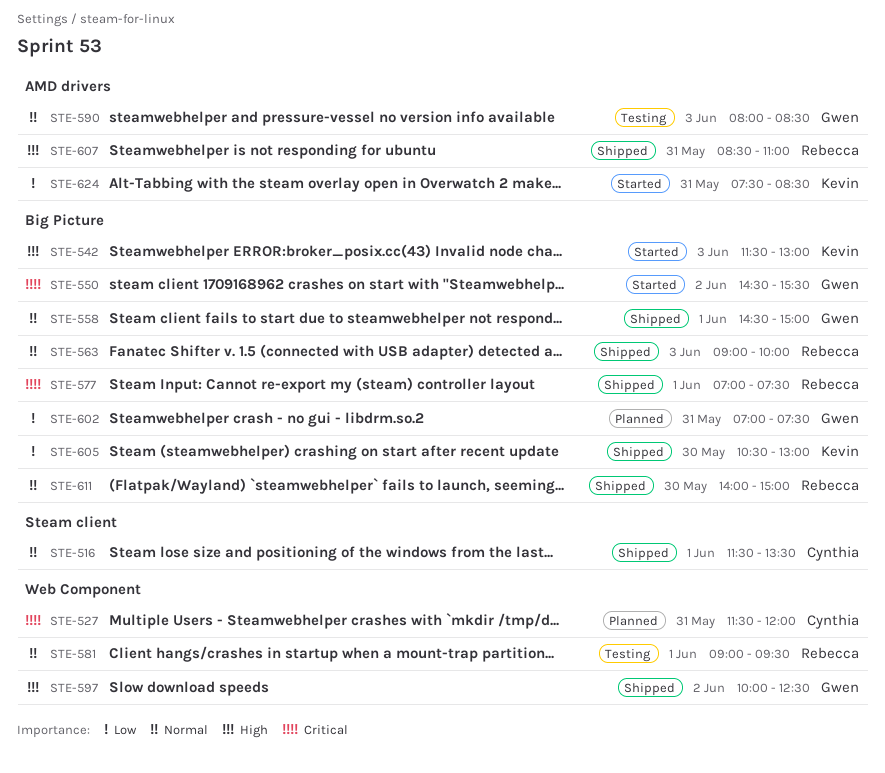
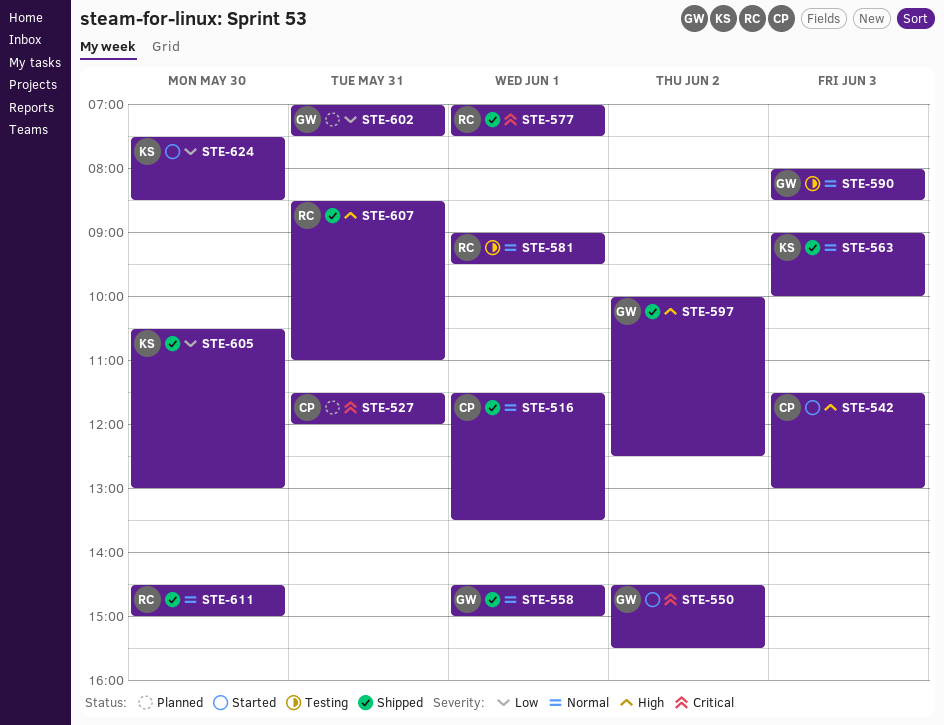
STE-542, owner: Kevin -> Cynthia
STE-563, owner: Rebecca -> Kevin
STE-611, begins: 14:00 -> 14:30
STE-624, day: May 31 -> May 30

